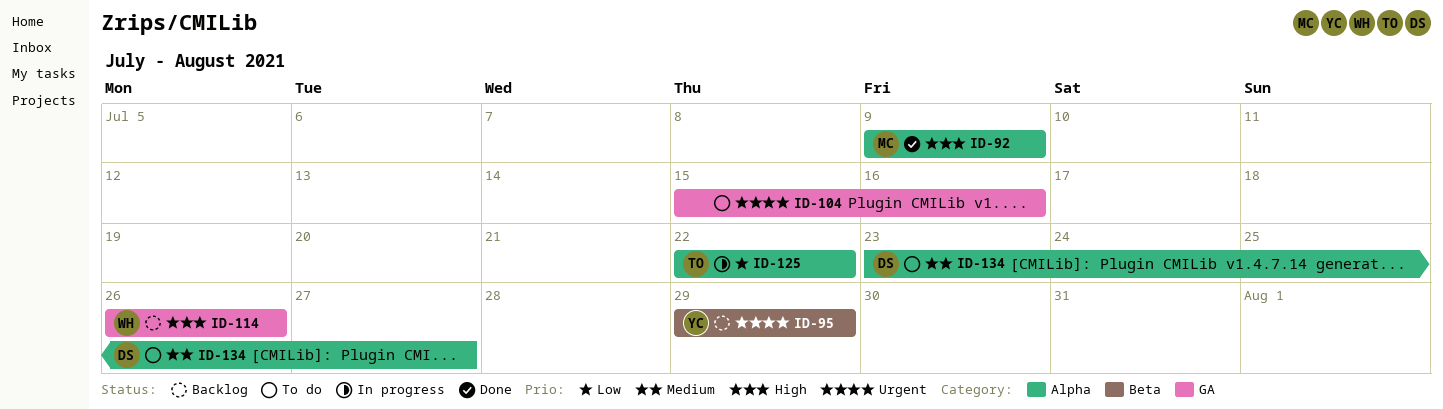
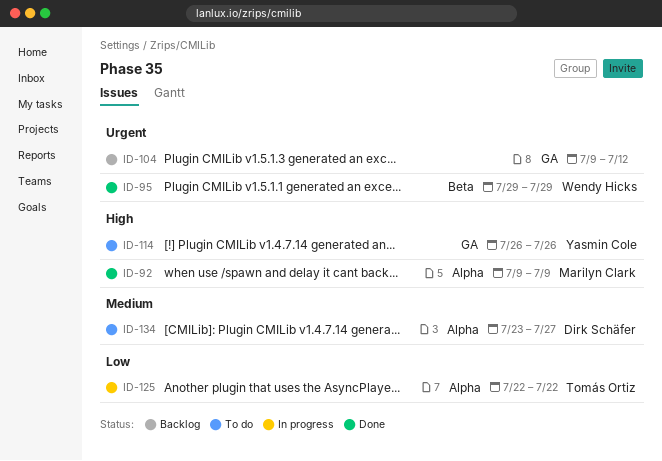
ID-95, status: Backlog -> Done
ID-95, owner: Yasmin Cole -> Wendy Hicks
ID-104, status: To do -> Backlog
ID-104, start: Jul 15 -> Jul 9
ID-104, due: Jul 16 -> Jul 12
ID-114, status: Backlog -> To do
ID-114, owner: Wendy Hicks -> Yasmin Cole

